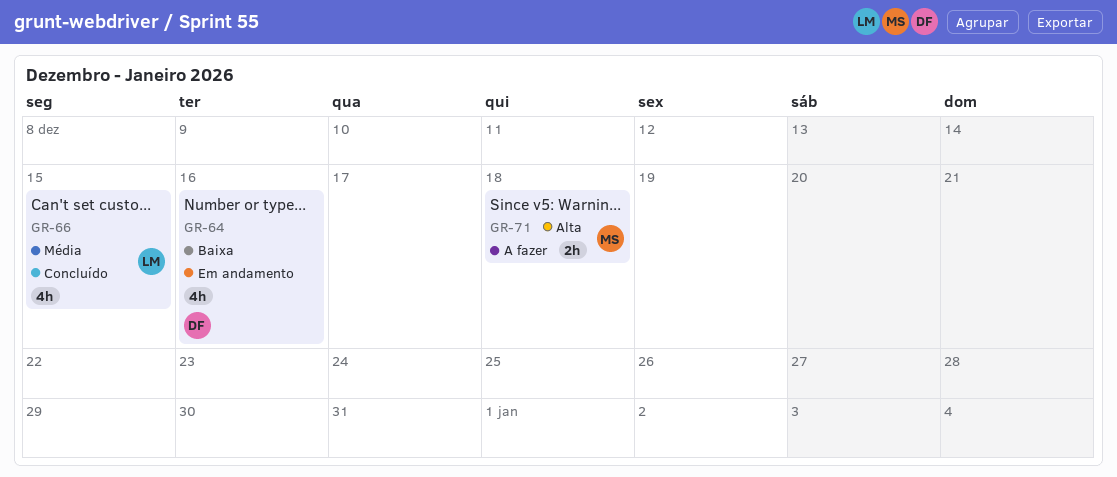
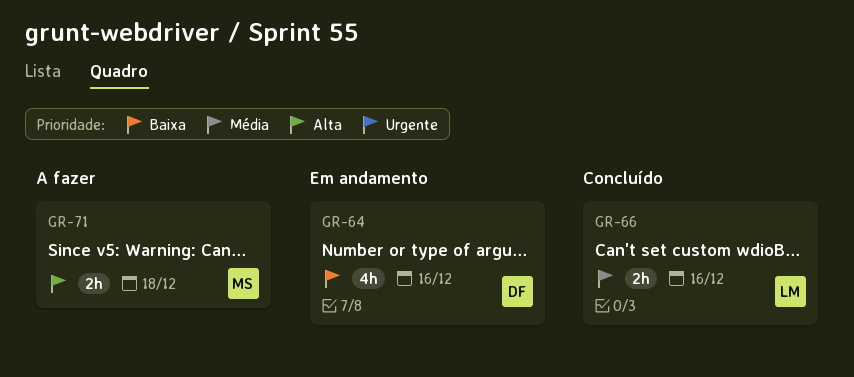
GR-66, estimate: 4h -> 2h
GR-66, due: Dec 15 -> Dec 16

